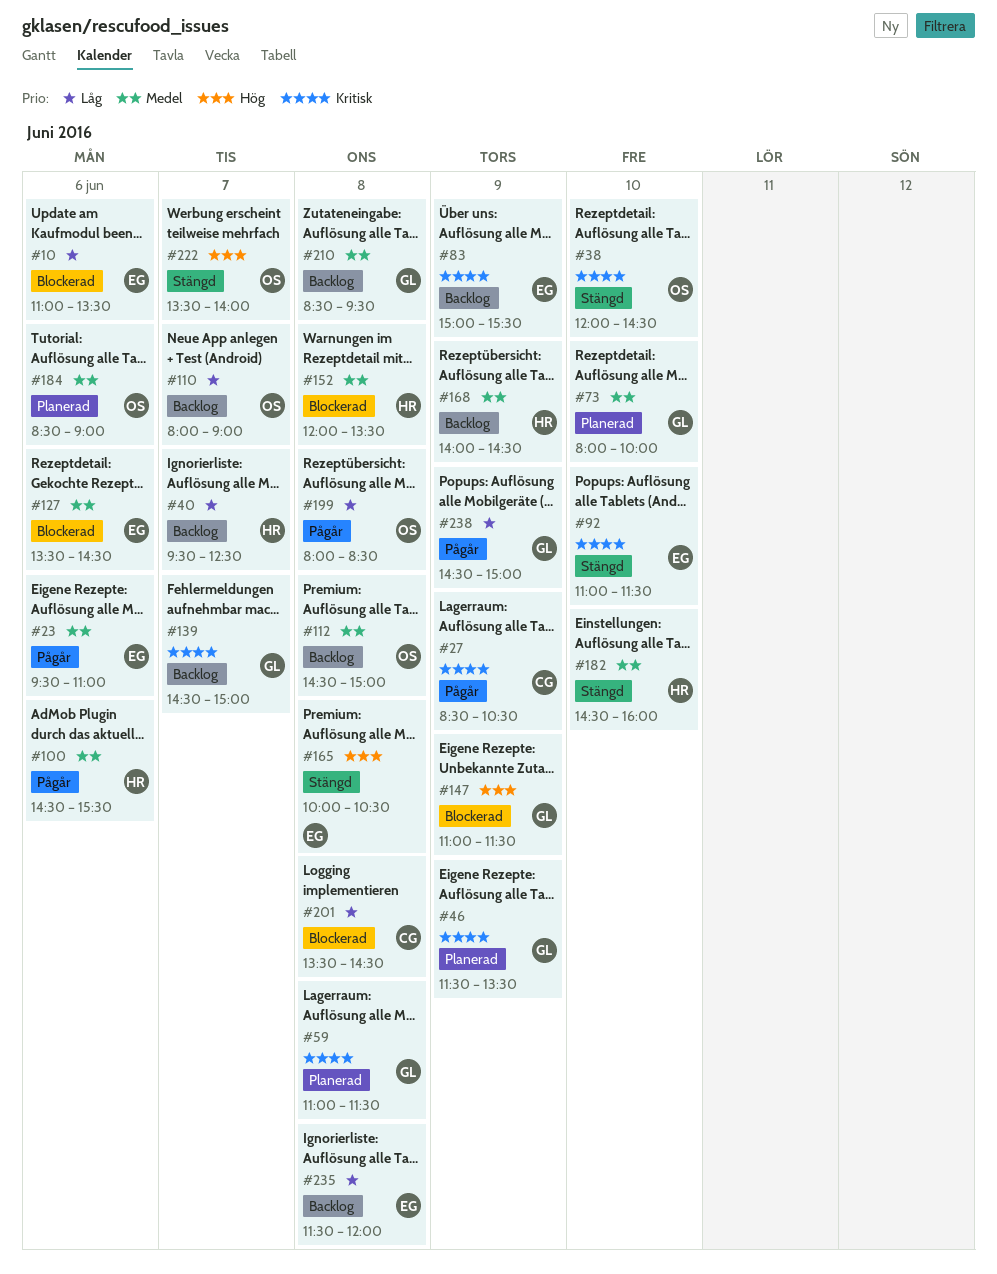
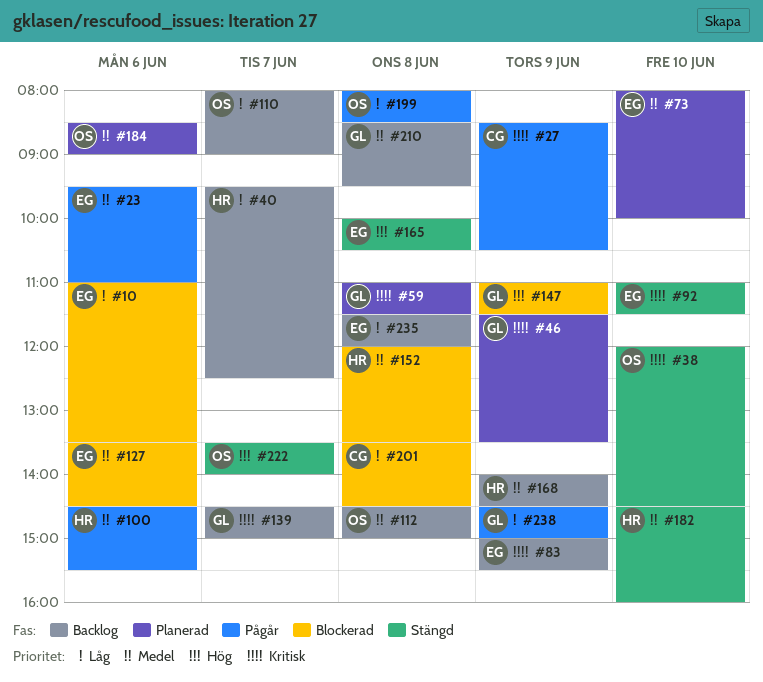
#73, owner: GL -> EG

